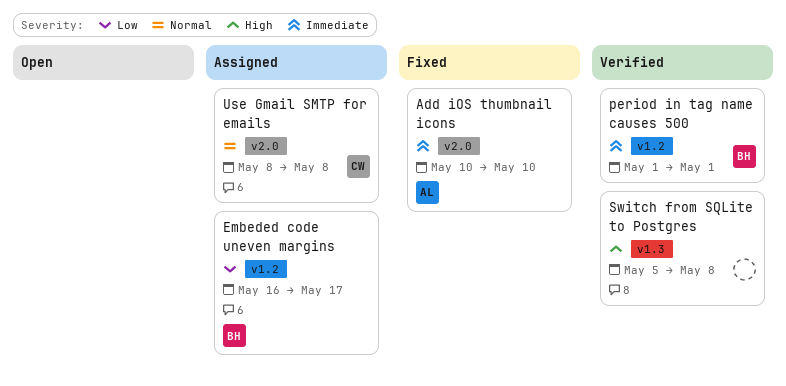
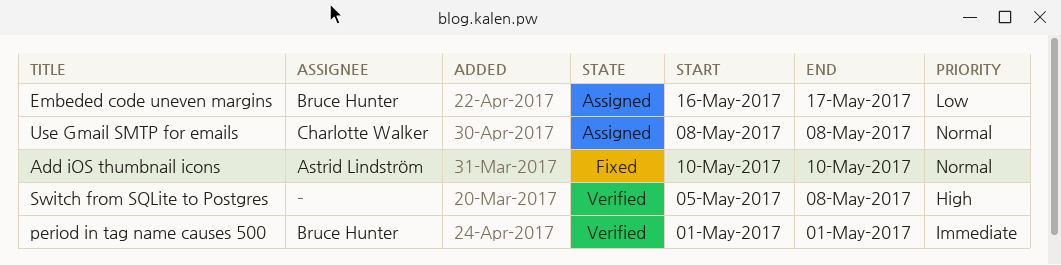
Add iOS thumbnail icons, priority: Immediate -> Normal

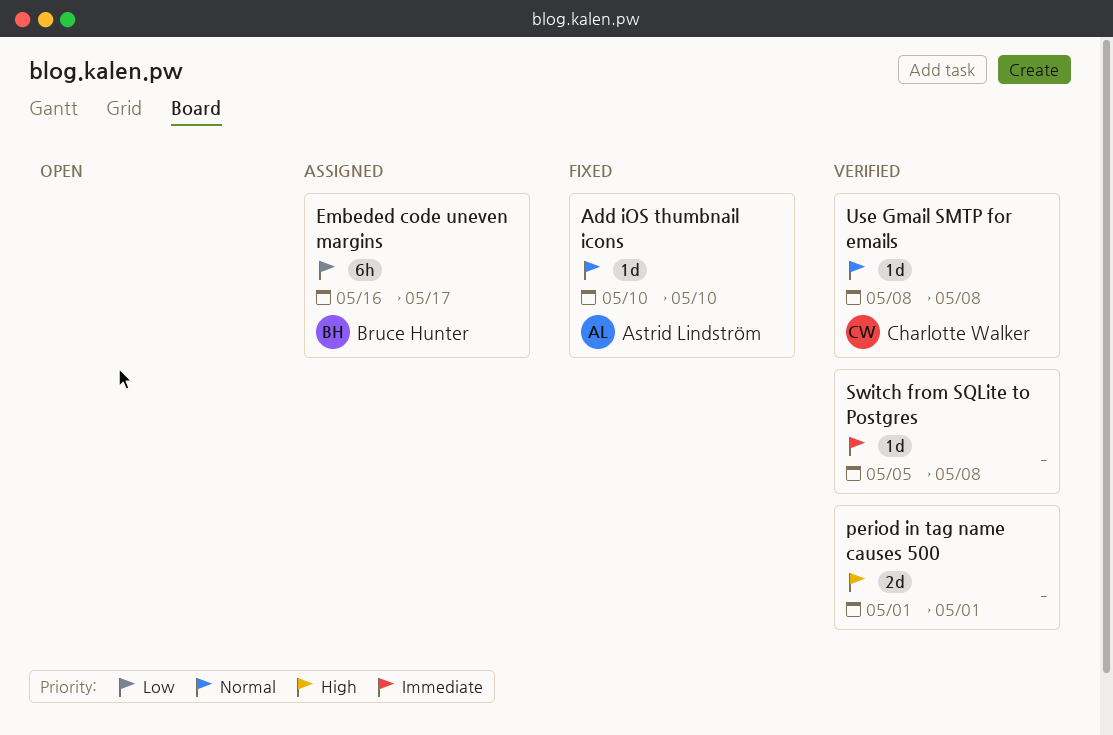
period in tag name causes 500, owner: Bruce Hunter -> none
period in tag name causes 500, priority: Immediate -> High
Switch from SQLite to Postgres, priority: High -> Immediate
Use Gmail SMTP for emails, status: Assigned -> Verified

